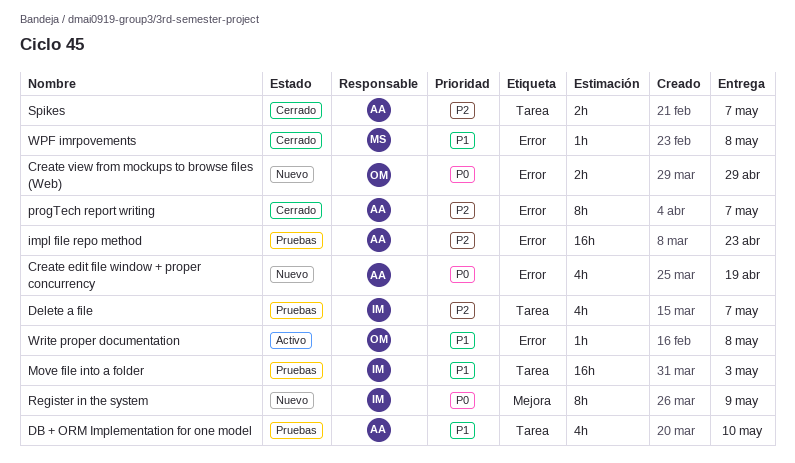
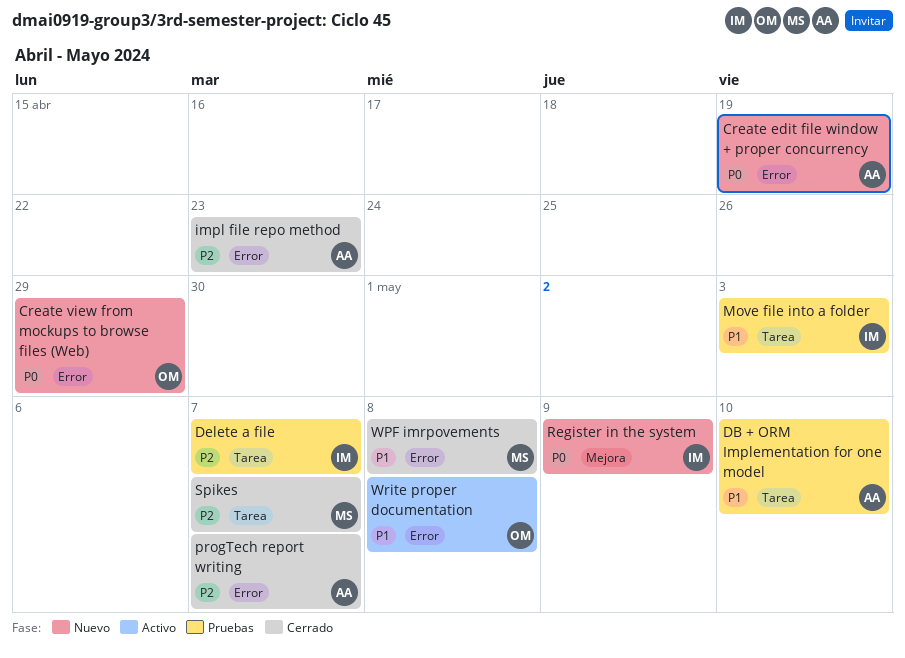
impl file repo method, status: Pruebas -> Cerrado
Spikes, owner: AA -> MS

